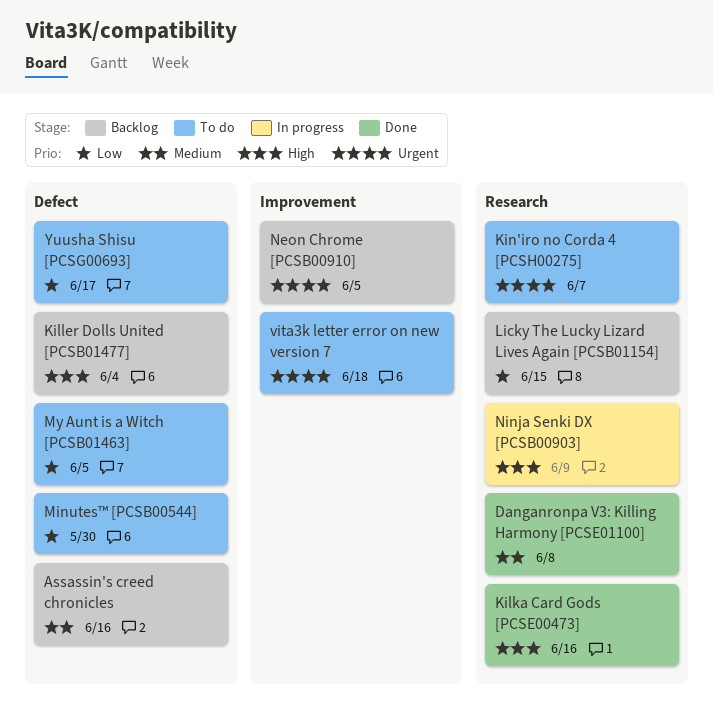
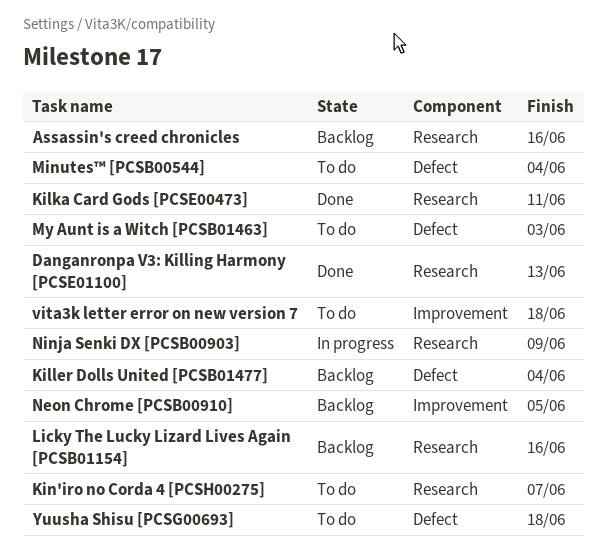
Assassin's creed chronicles, label: Defect -> Research
Danganronpa V3: Killing Harmony [PCSE01100], due: Jun 8 -> Jun 13
Kilka Card Gods [PCSE00473], due: Jun 16 -> Jun 11
Licky The Lucky Lizard Lives Again [PCSB01154], due: Jun 15 -> Jun 16
Minutes™ [PCSB00544], due: May 30 -> Jun 4
My Aunt is a Witch [PCSB01463], due: Jun 5 -> Jun 3
Yuusha Shisu [PCSG00693], due: Jun 17 -> Jun 18

